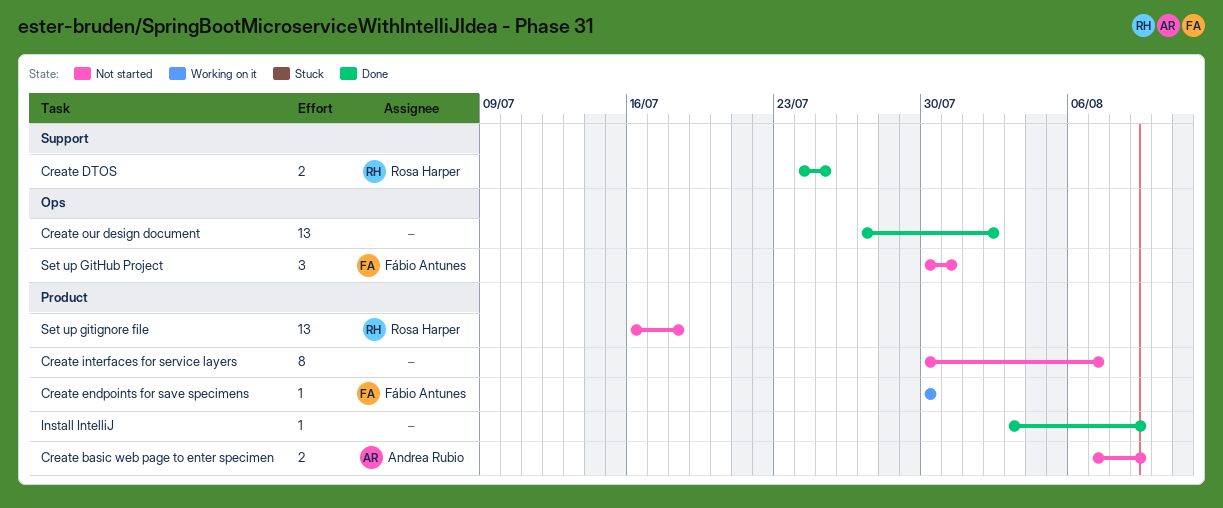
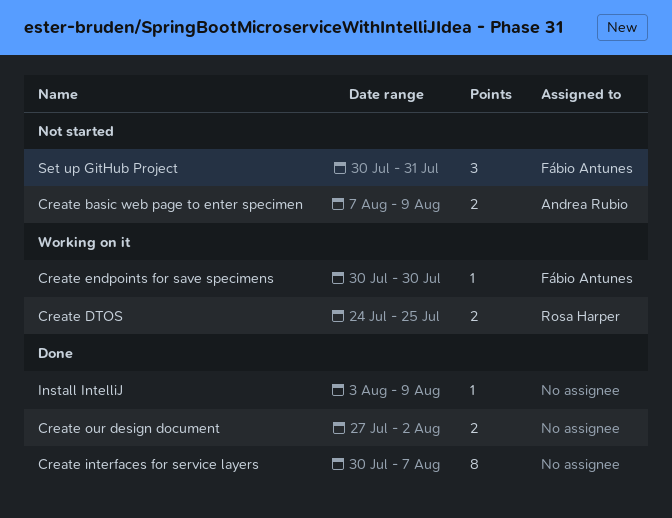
Create DTOS, status: Done -> Working on it
Create interfaces for service layers, status: Not started -> Done
Create our design document, estimate: 13 -> 2
Set up gitignore file: present -> none

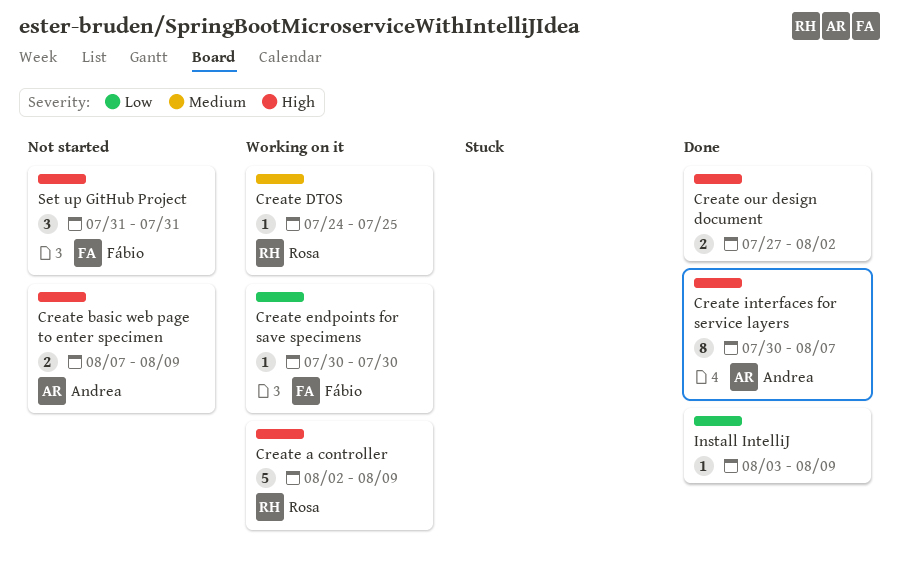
Create a controller: none -> present
Create DTOS, estimate: 2 -> 1
Create interfaces for service layers, owner: none -> Andrea Rubio
Set up GitHub Project, start: Jul 30 -> Jul 31

